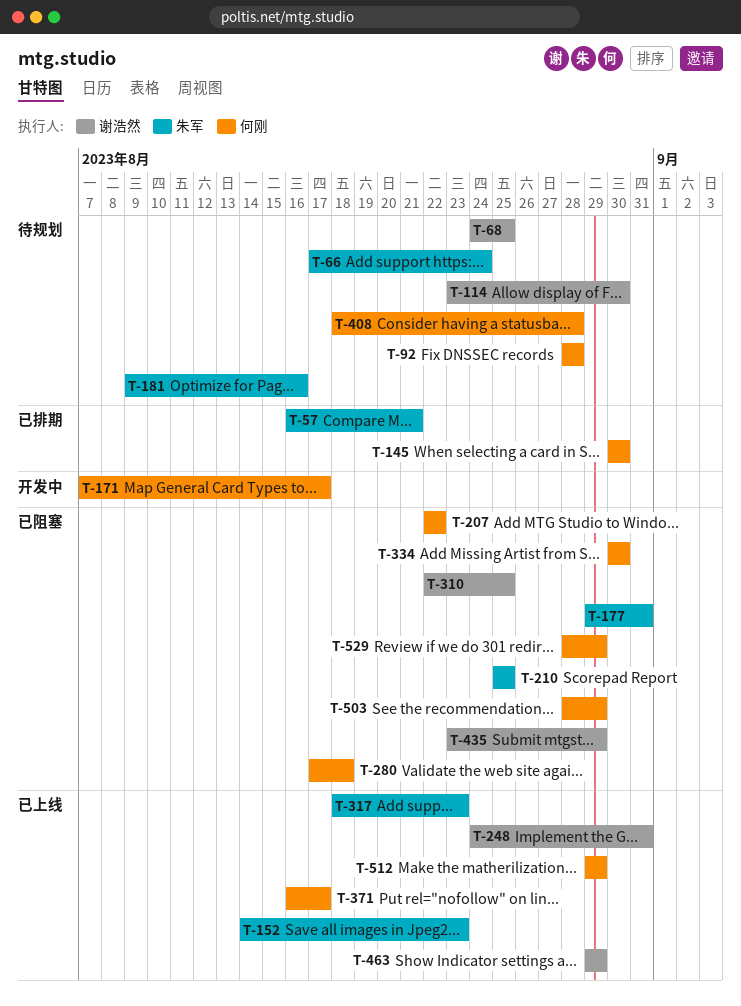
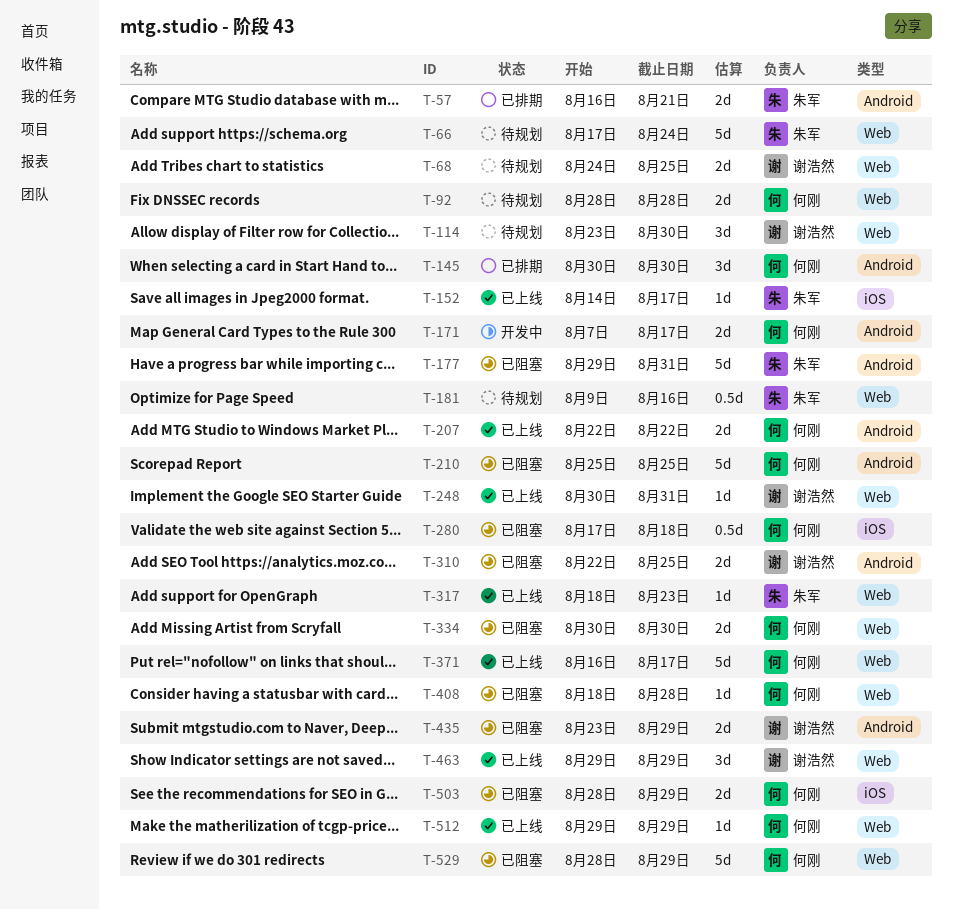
T-152, due: Aug 23 -> Aug 17
T-207, status: 已阻塞 -> 已上线
T-210, owner: 朱军 -> 何刚
T-248, start: Aug 24 -> Aug 30
T-408, status: 待规划 -> 已阻塞

